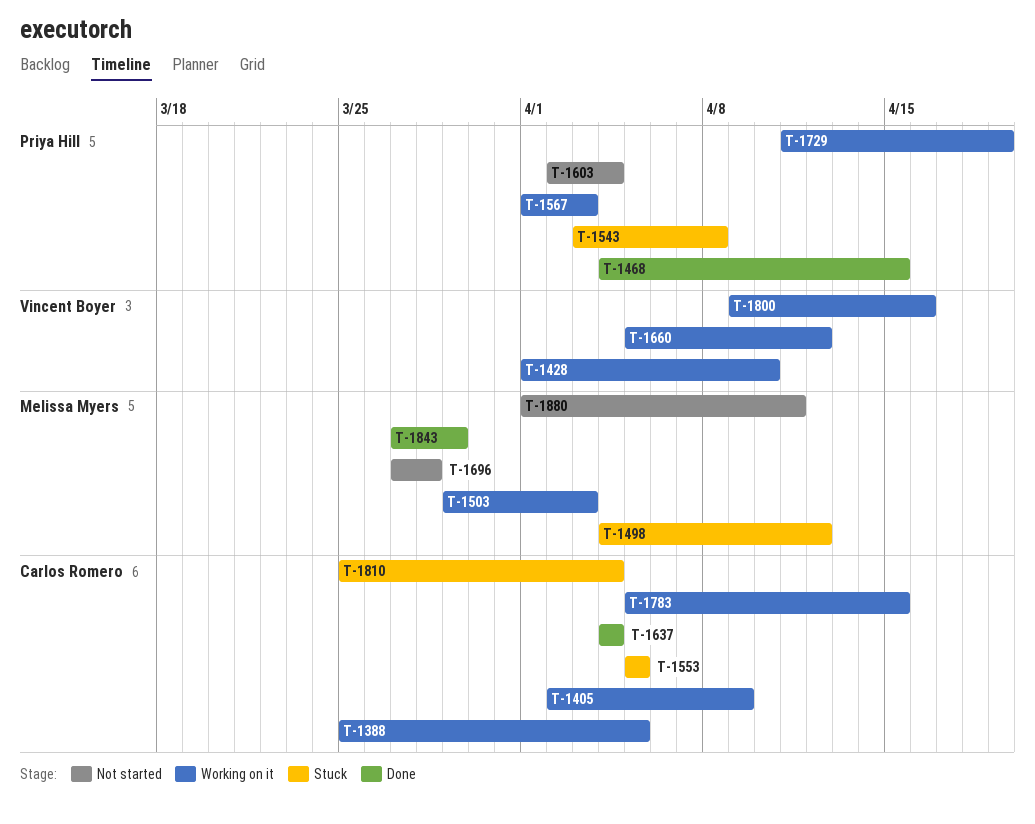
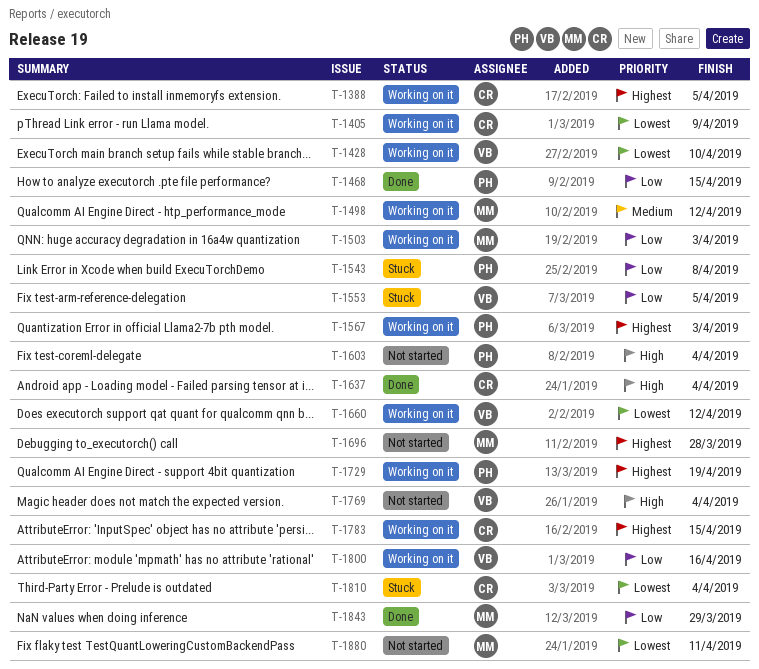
T-1498, status: Stuck -> Working on it
T-1553, owner: Carlos Romero -> Vincent Boyer
T-1769: none -> present

